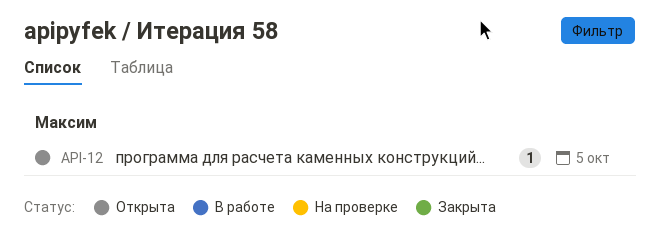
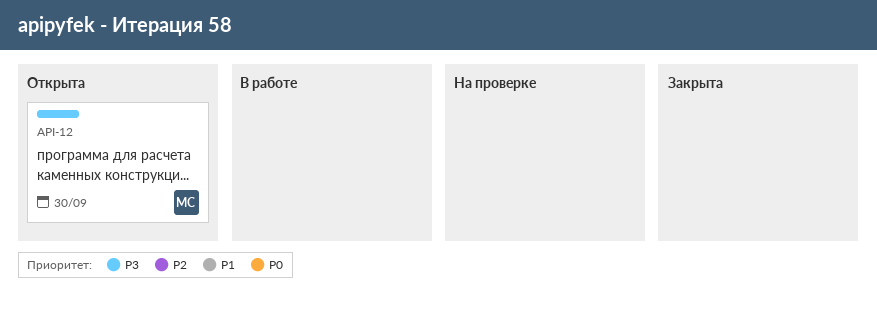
API-12, due: Oct 5 -> Sep 30

